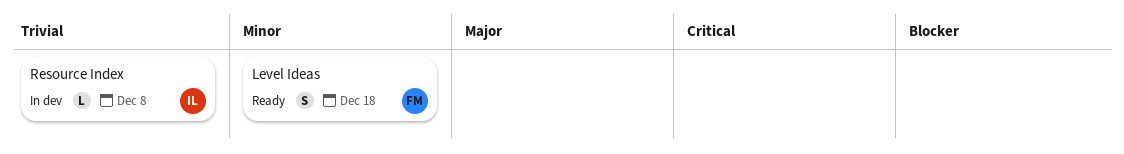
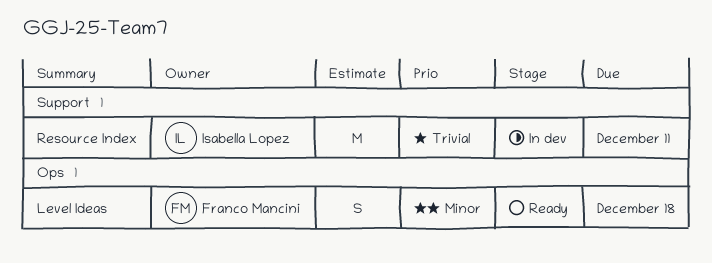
Resource Index, estimate: L -> M
Resource Index, due: Dec 8 -> Dec 11

